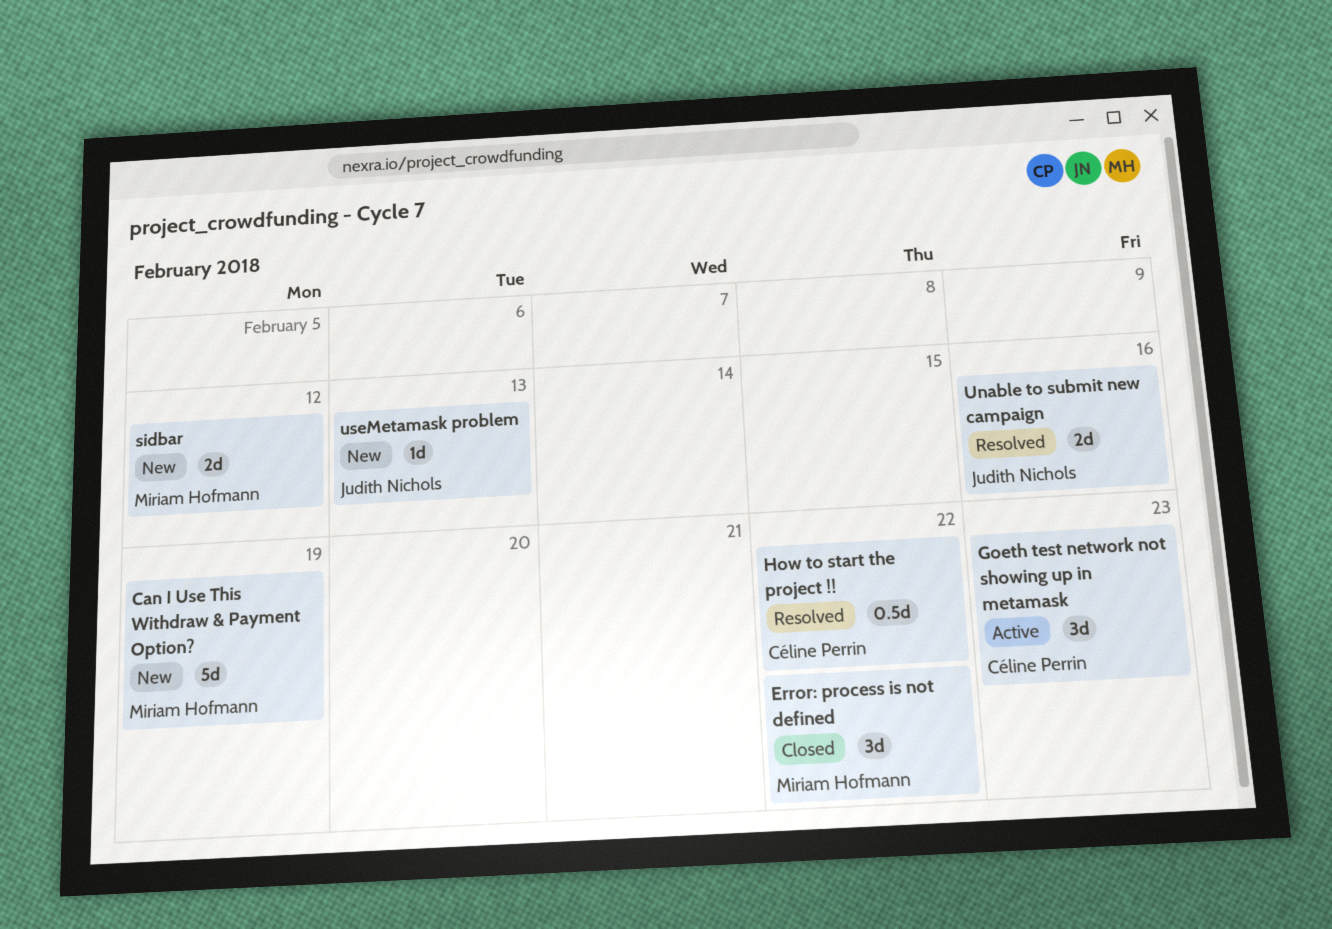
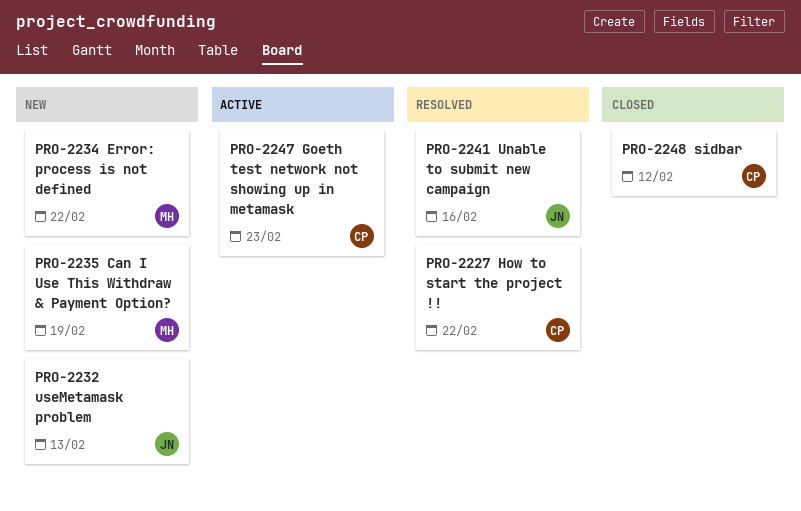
Error: process is not defined, status: Closed -> New
sidbar, status: New -> Closed
sidbar, owner: Miriam Hofmann -> Céline Perrin

